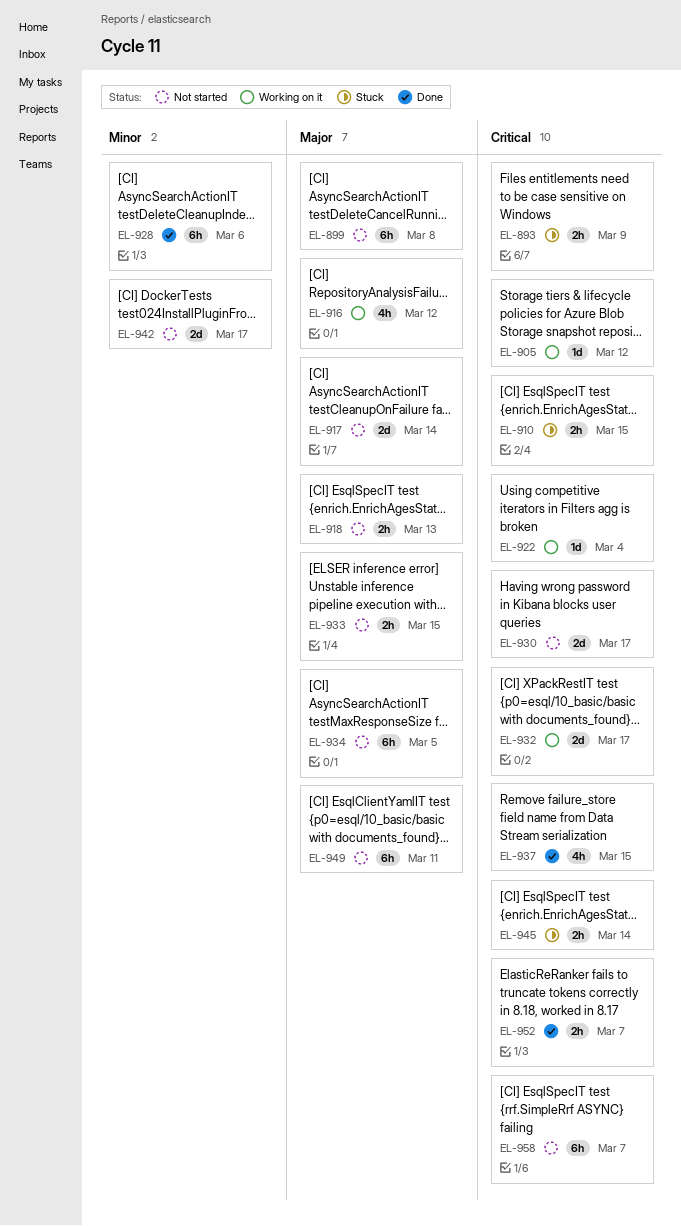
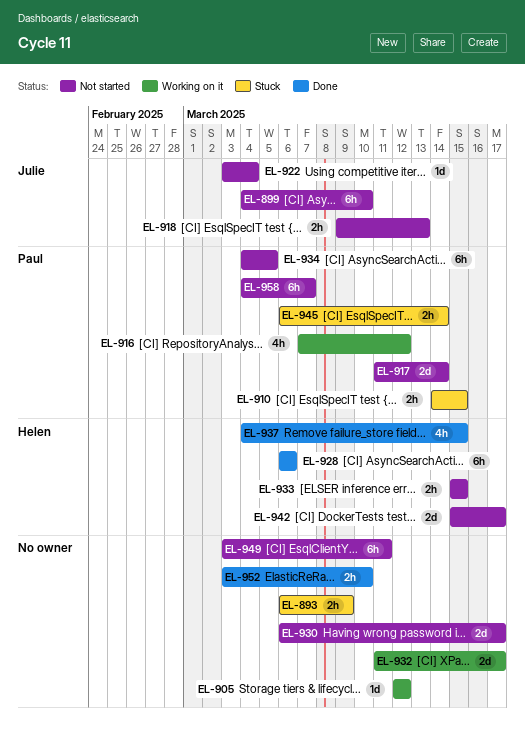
EL-899, due: Mar 8 -> Mar 10
EL-922, status: Working on it -> Not started
EL-952, due: Mar 7 -> Mar 10

